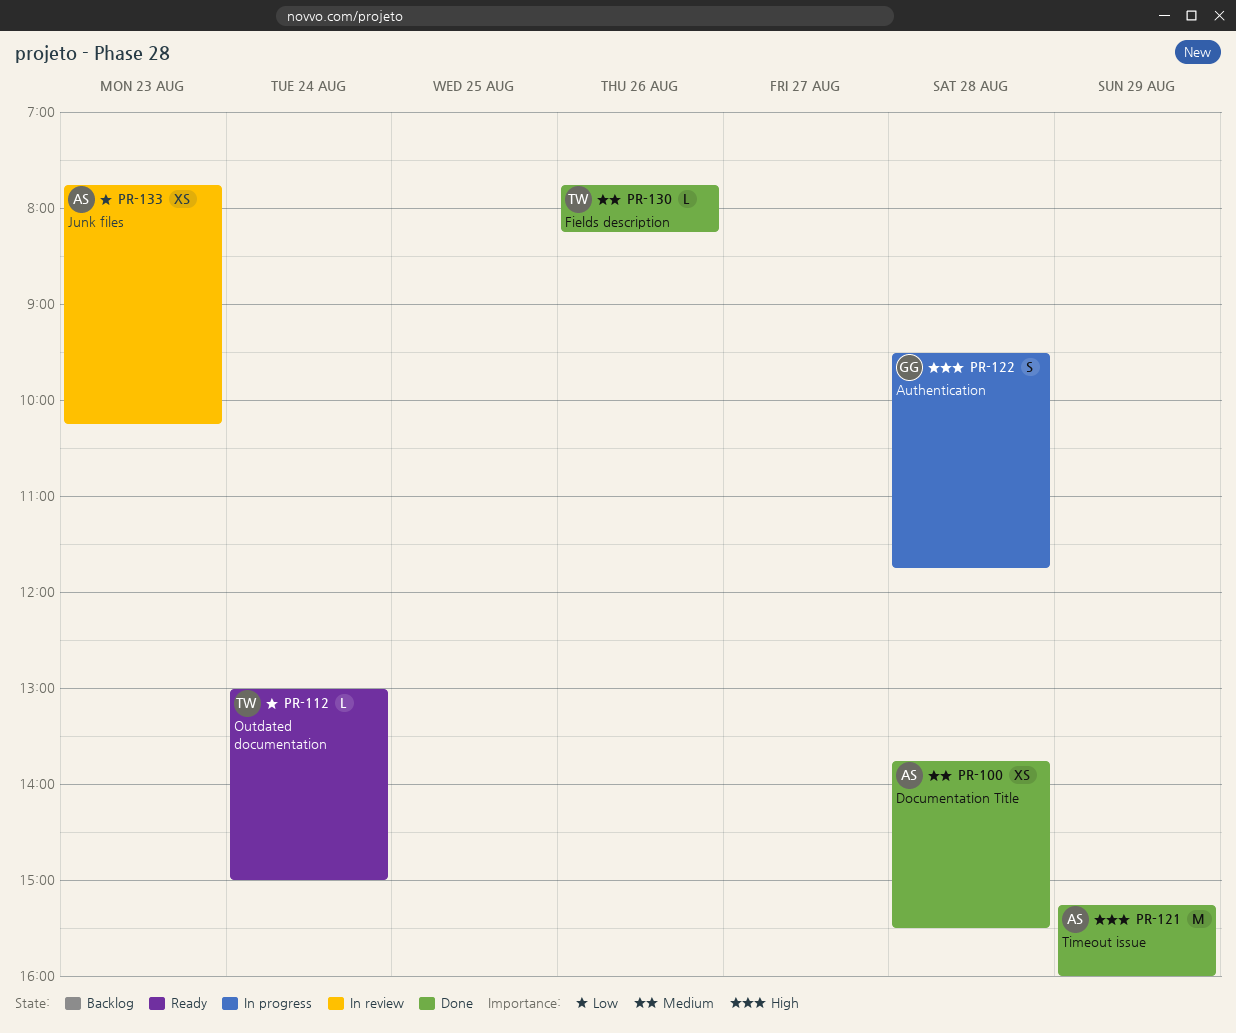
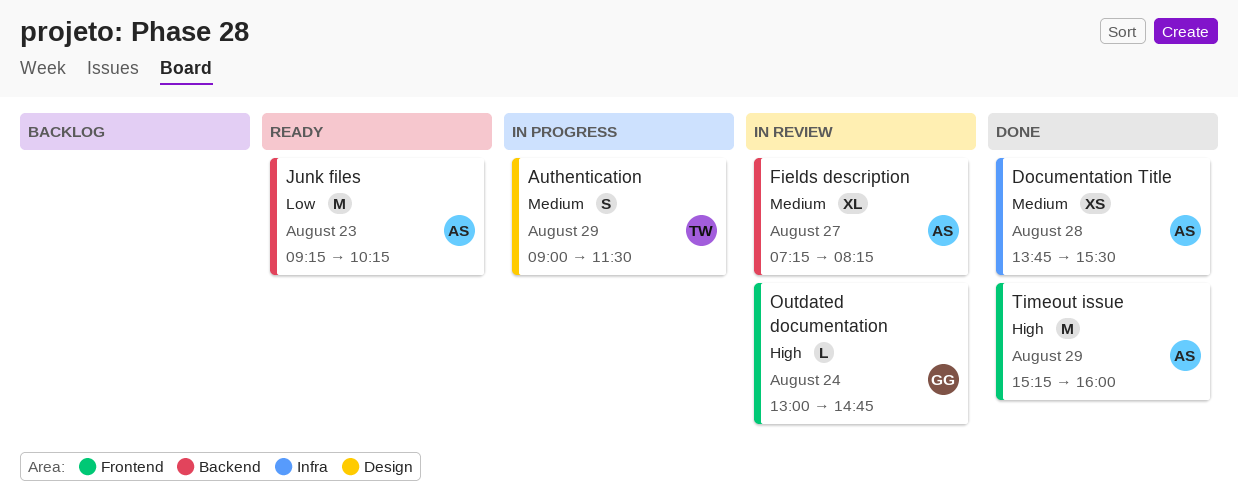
Authentication, owner: GG -> TW
Authentication, priority: High -> Medium
Authentication, day: Aug 28 -> Aug 29
Authentication, begins: 09:30 -> 09:00
Authentication, ends: 11:45 -> 11:30
Fields description, status: Done -> In review
Fields description, owner: TW -> AS
Fields description, estimate: L -> XL
Fields description, day: Aug 26 -> Aug 27
Fields description, begins: 07:45 -> 07:15
Junk files, status: In review -> Ready
Junk files, estimate: XS -> M
Junk files, begins: 07:45 -> 09:15
Outdated documentation, status: Ready -> In review
Outdated documentation, owner: TW -> GG
Outdated documentation, priority: Low -> High
Outdated documentation, ends: 15:00 -> 14:45

